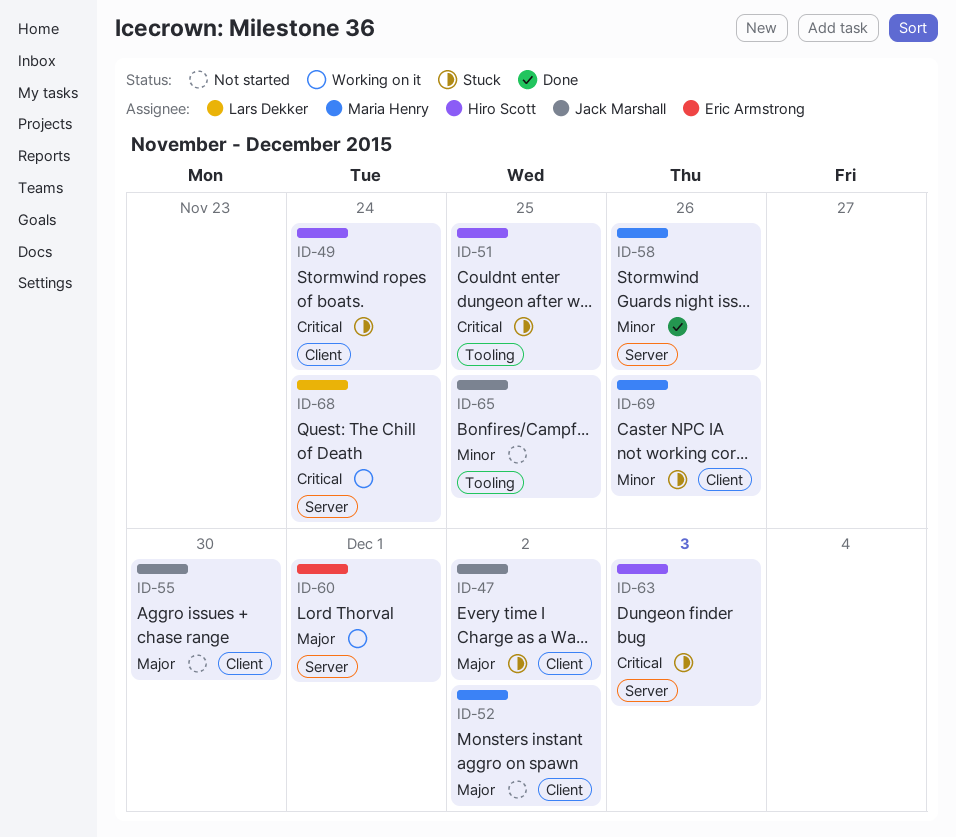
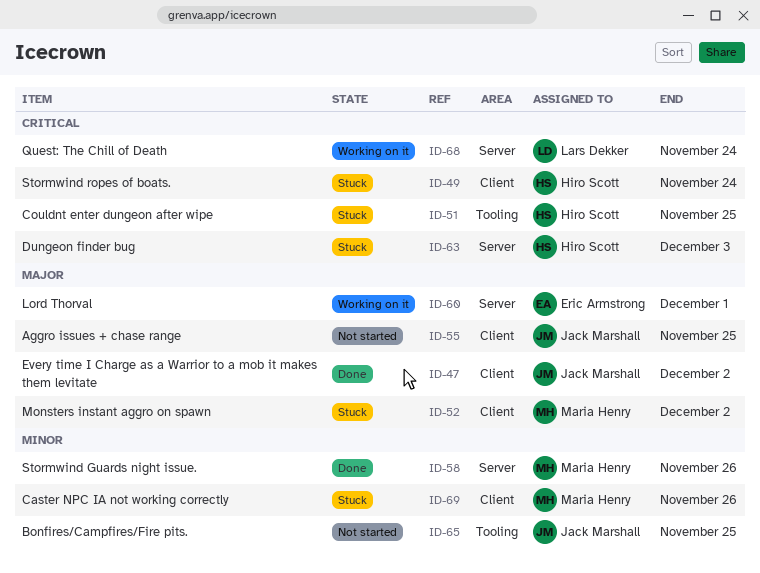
ID-47, status: Stuck -> Done
ID-52, status: Not started -> Stuck
ID-55, due: Nov 30 -> Nov 25

